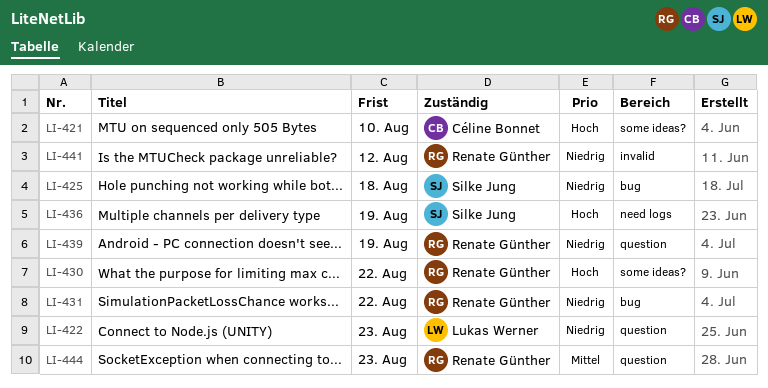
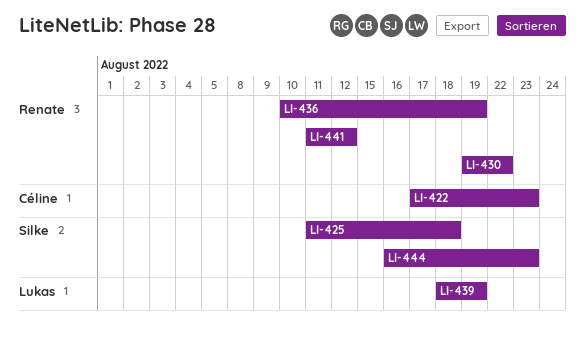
LI-421: present -> none
LI-422, owner: Lukas Werner -> Céline Bonnet
LI-431: present -> none
LI-436, owner: Silke Jung -> Renate Günther
LI-439, owner: Renate Günther -> Lukas Werner
LI-444, owner: Renate Günther -> Silke Jung

